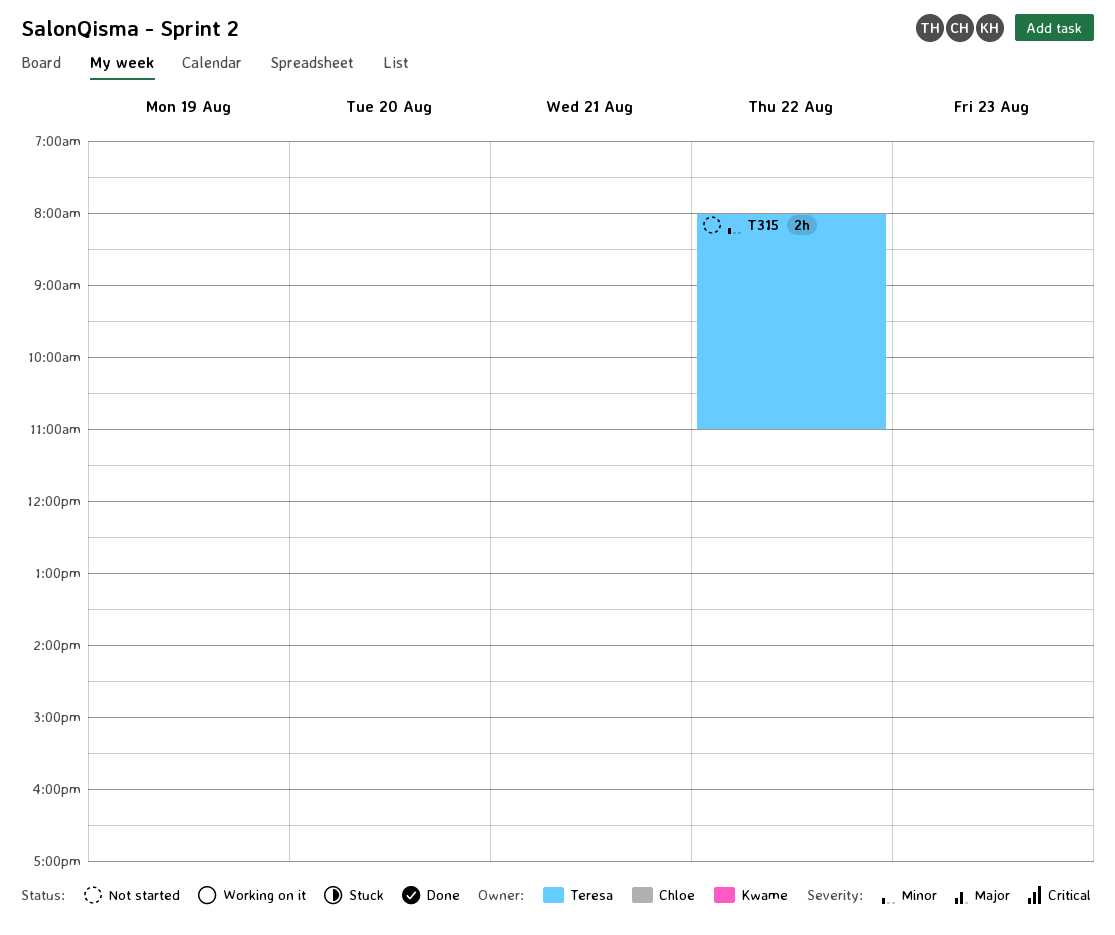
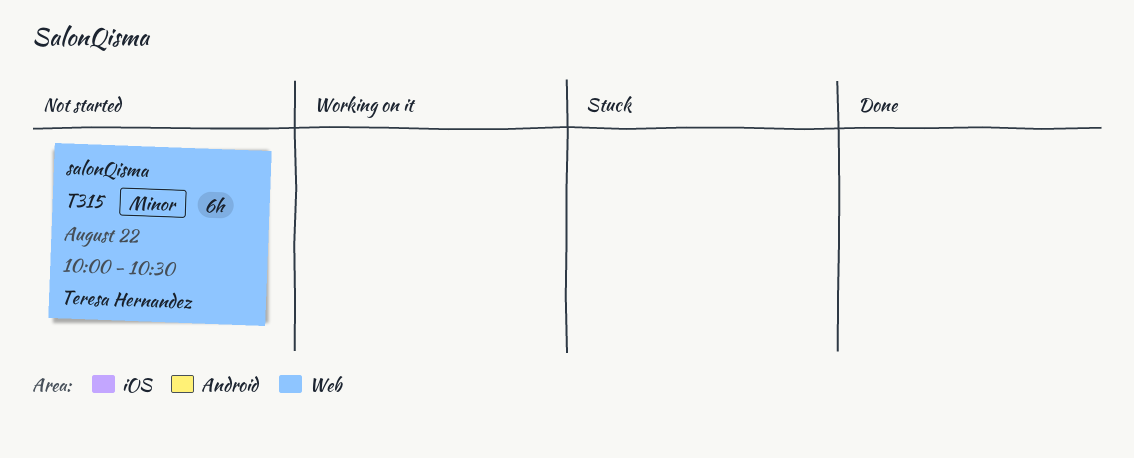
T315, estimate: 2h -> 6h
T315, begins: 08:00 -> 10:00
T315, ends: 11:00 -> 10:30

